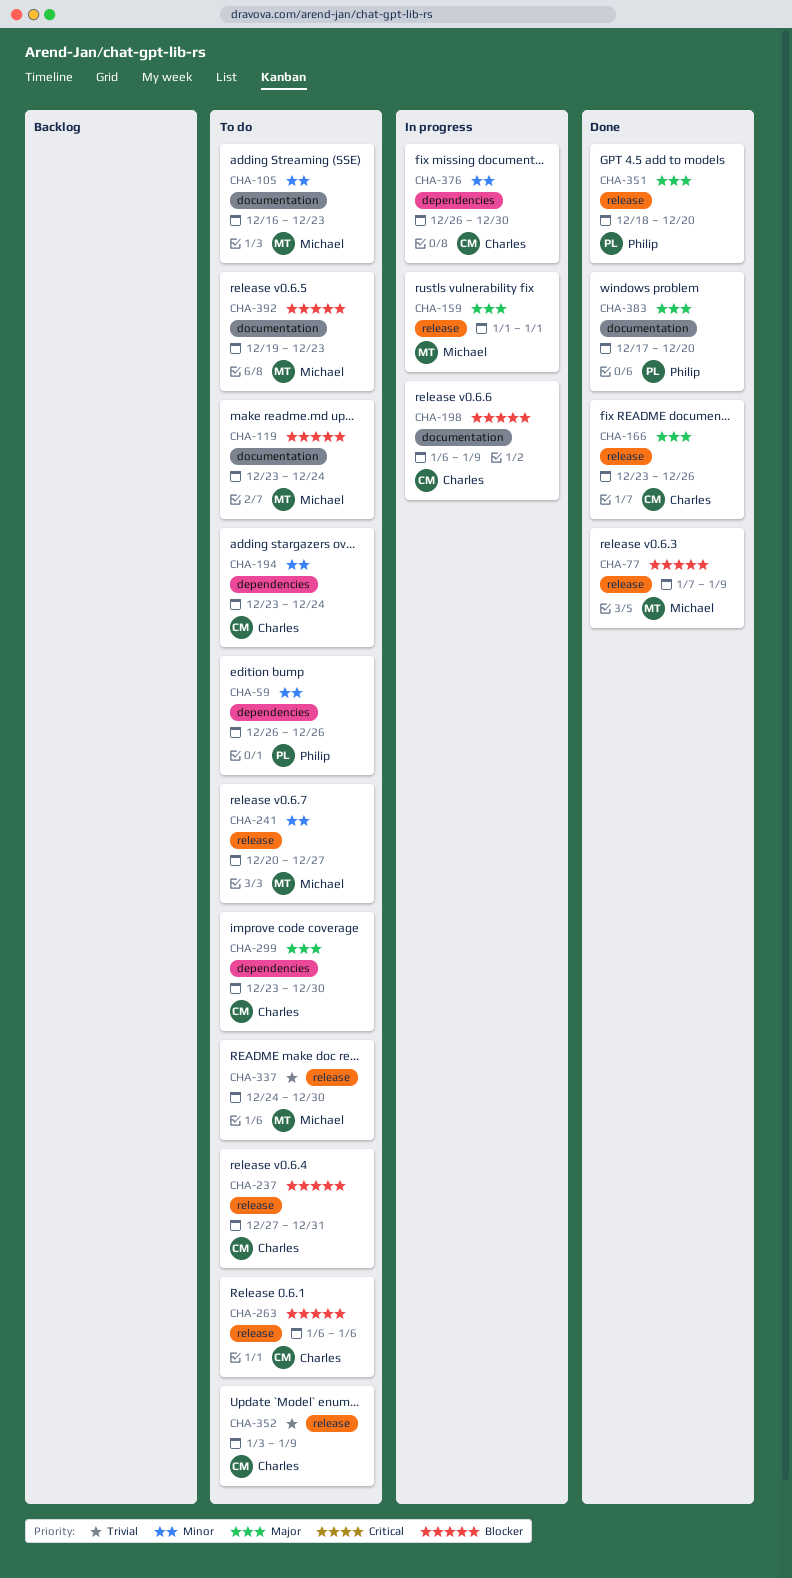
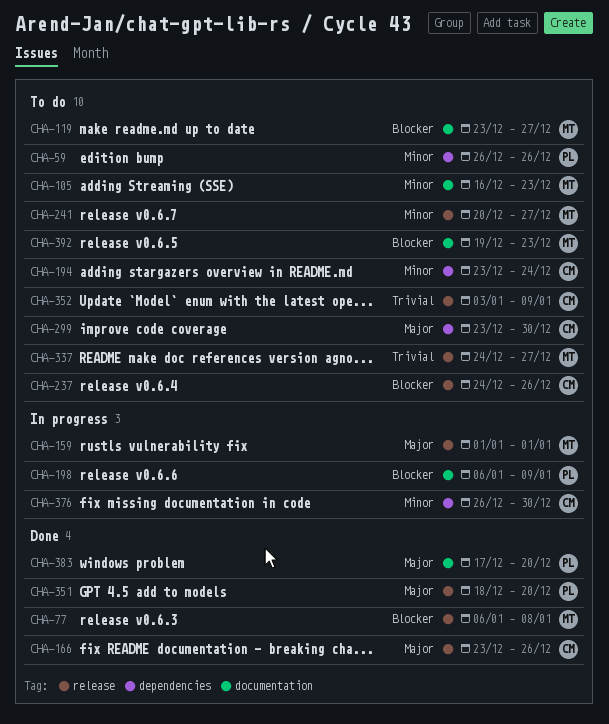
CHA-77, start: Jan 7 -> Jan 6
CHA-77, due: Jan 9 -> Jan 8
CHA-119, due: Dec 24 -> Dec 27
CHA-198, owner: Charles -> Philip
CHA-237, start: Dec 27 -> Dec 24
CHA-237, due: Dec 31 -> Dec 26
CHA-263: present -> none
CHA-337, due: Dec 30 -> Dec 27

